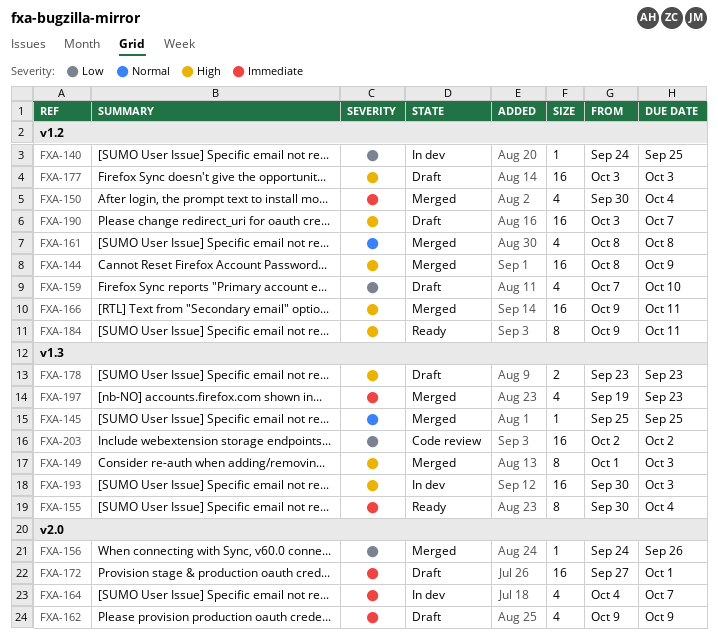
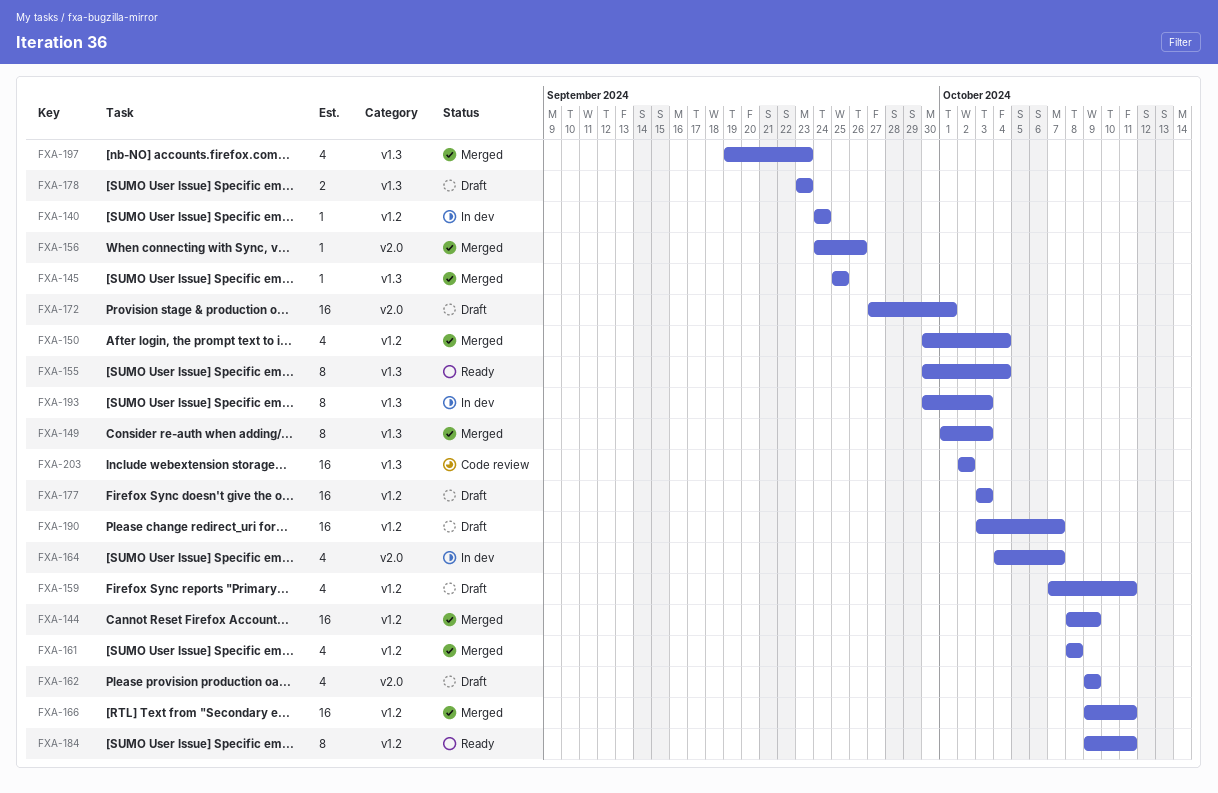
FXA-140, due: Sep 25 -> Sep 24
FXA-159, due: Oct 10 -> Oct 11
FXA-193, estimate: 16 -> 8

